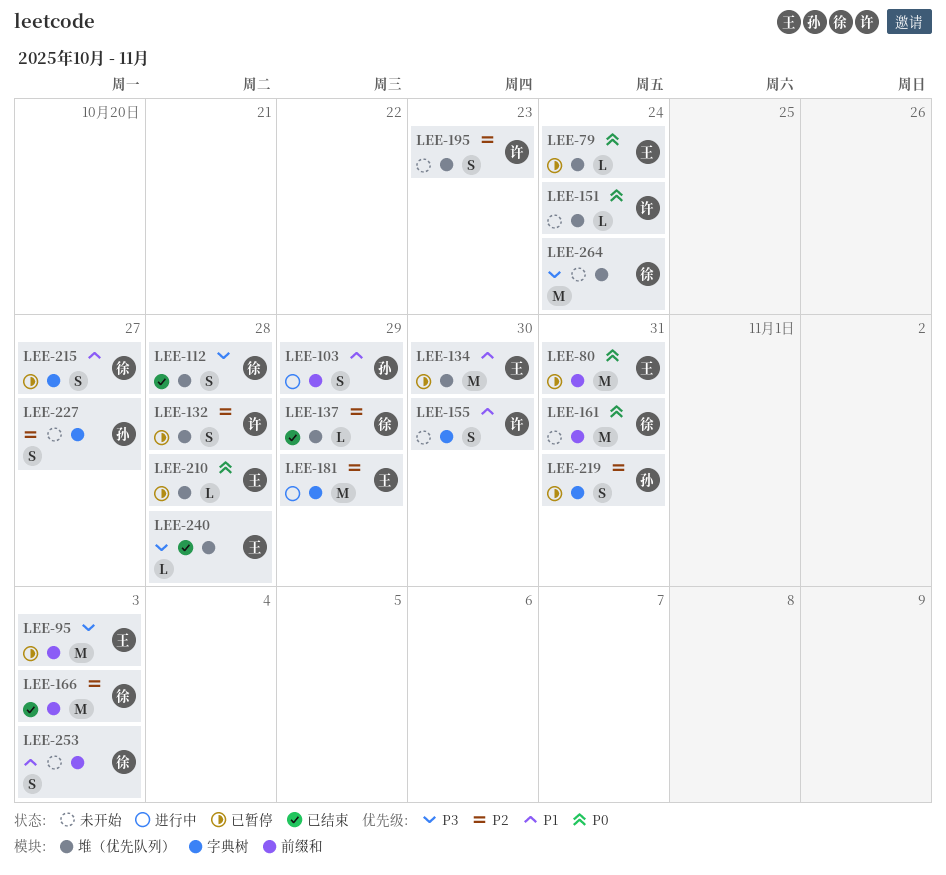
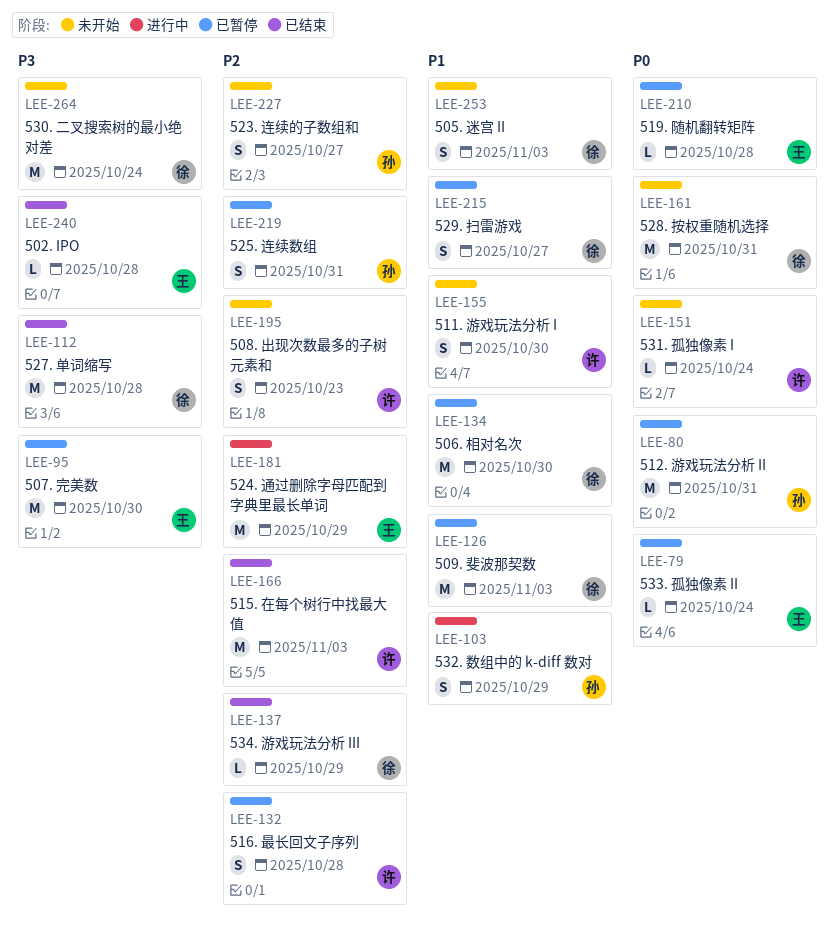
LEE-80, owner: 王 -> 孙
LEE-95, due: Nov 3 -> Oct 30
LEE-112, estimate: S -> M
LEE-126: none -> present
LEE-134, owner: 王 -> 徐
LEE-166, owner: 徐 -> 许

